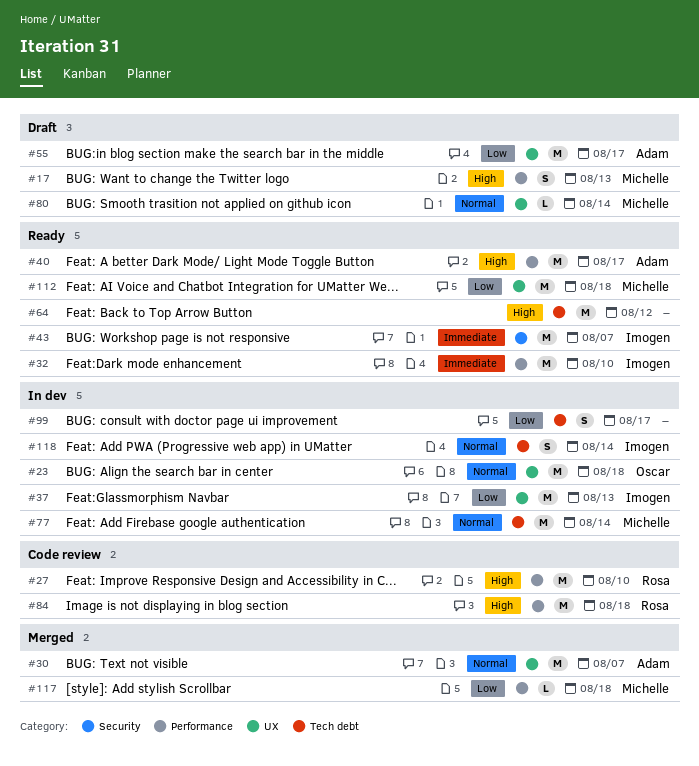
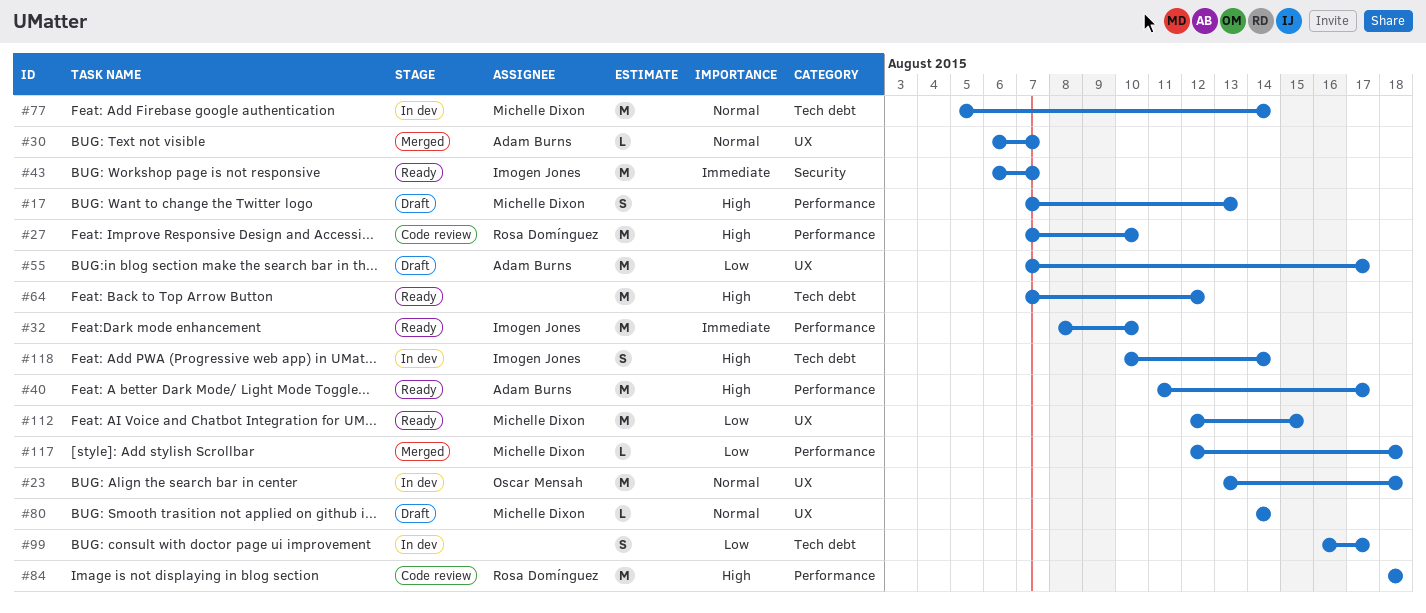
#30, estimate: M -> L
#37: present -> none
#112, due: Aug 18 -> Aug 15
#118, priority: Normal -> High

